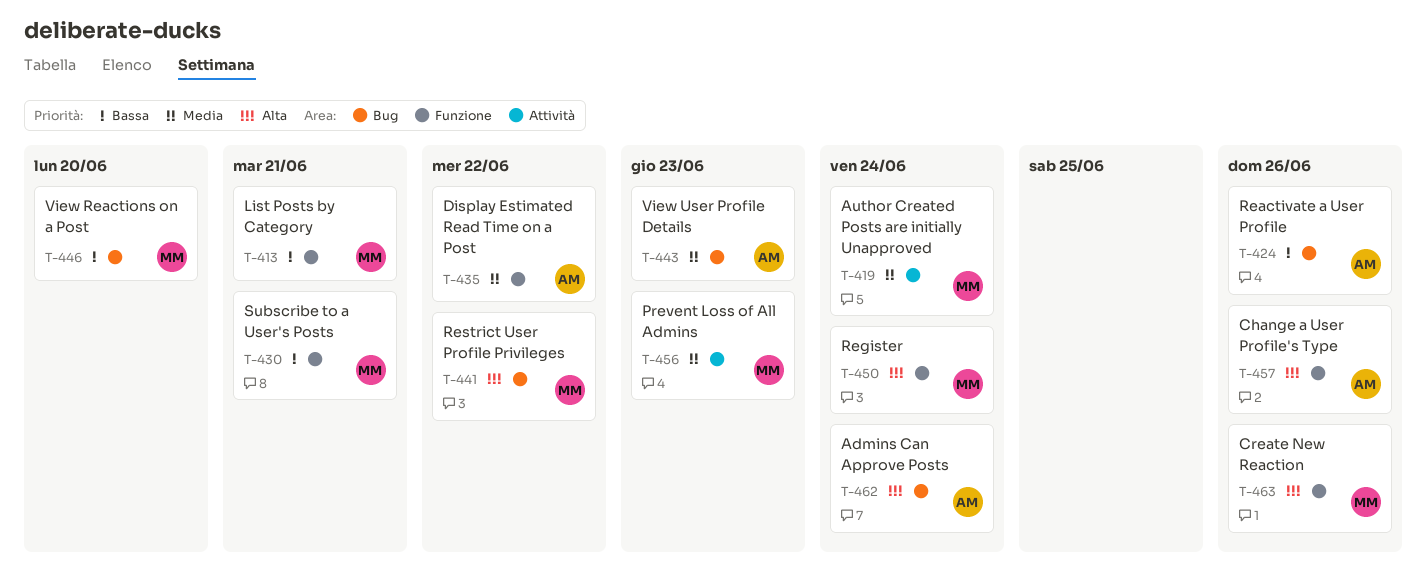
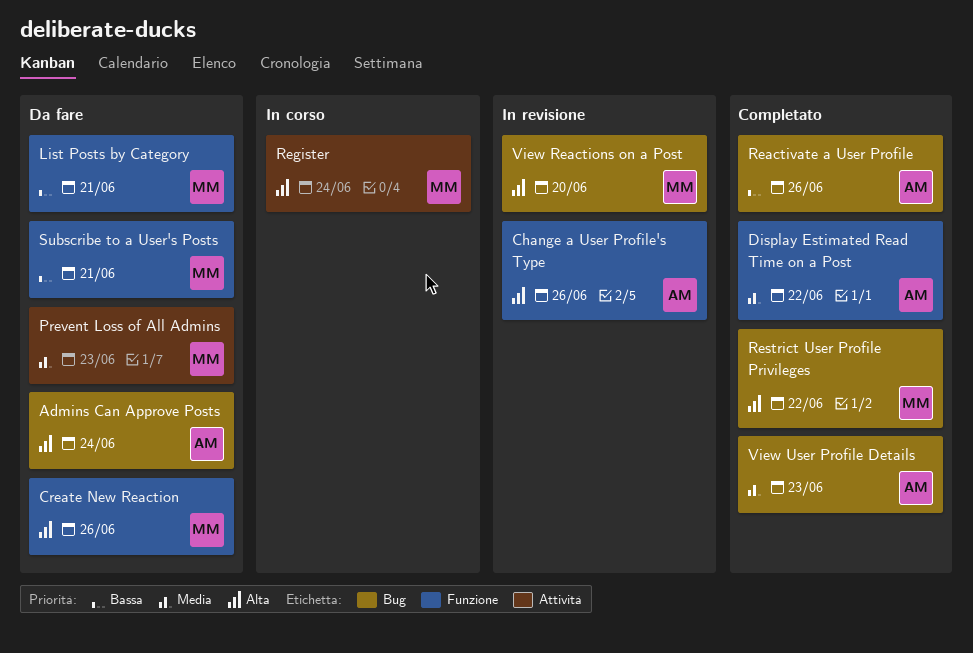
Author Created Posts are initially Unapproved: present -> none
Register, label: Funzione -> Attività
View Reactions on a Post, priority: Bassa -> Alta

